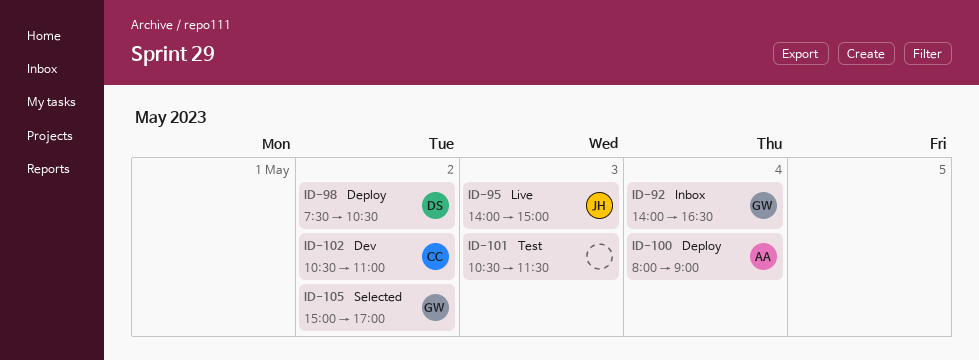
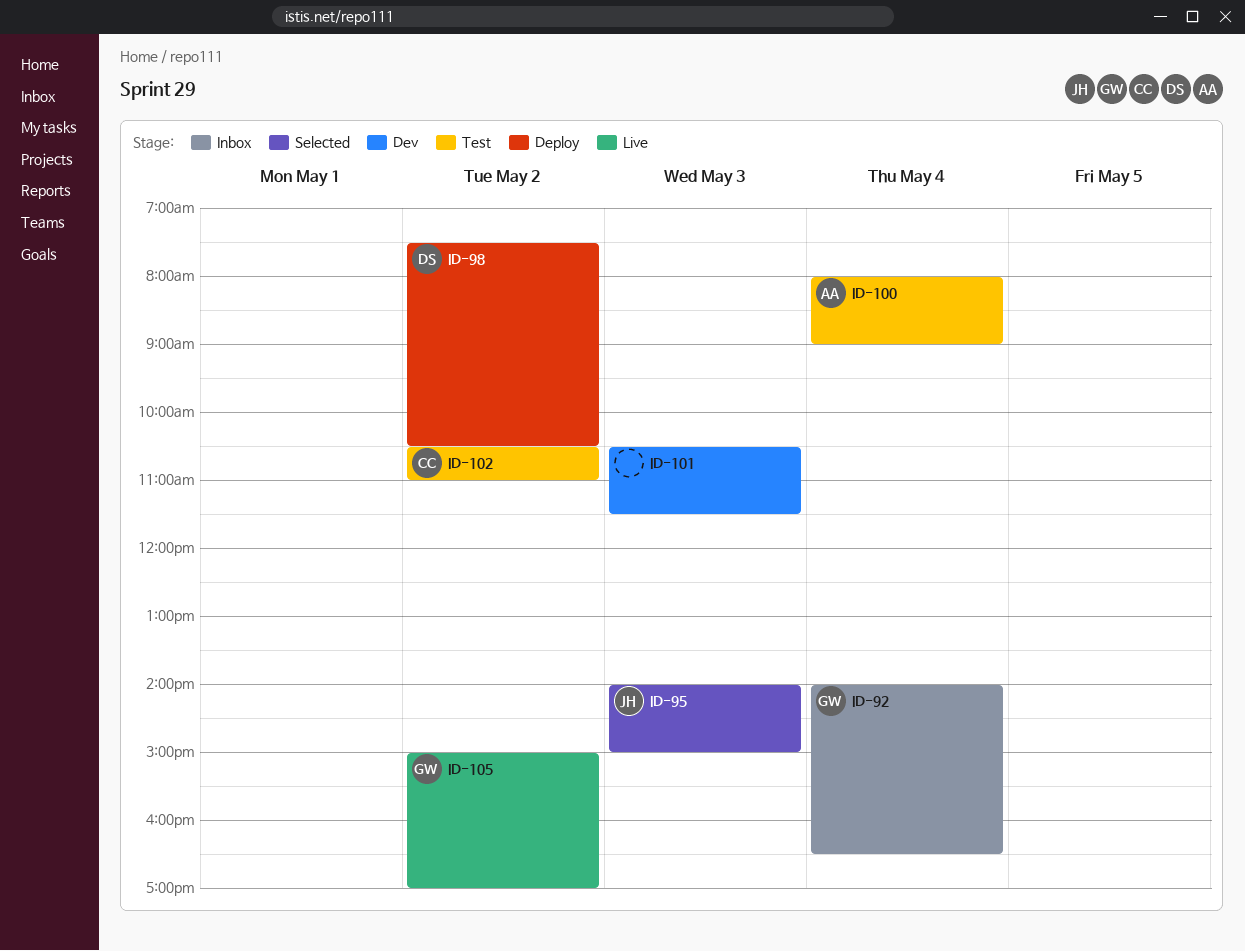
ID-95, status: Live -> Selected
ID-100, status: Deploy -> Test
ID-101, status: Test -> Dev
ID-102, status: Dev -> Test
ID-105, status: Selected -> Live

